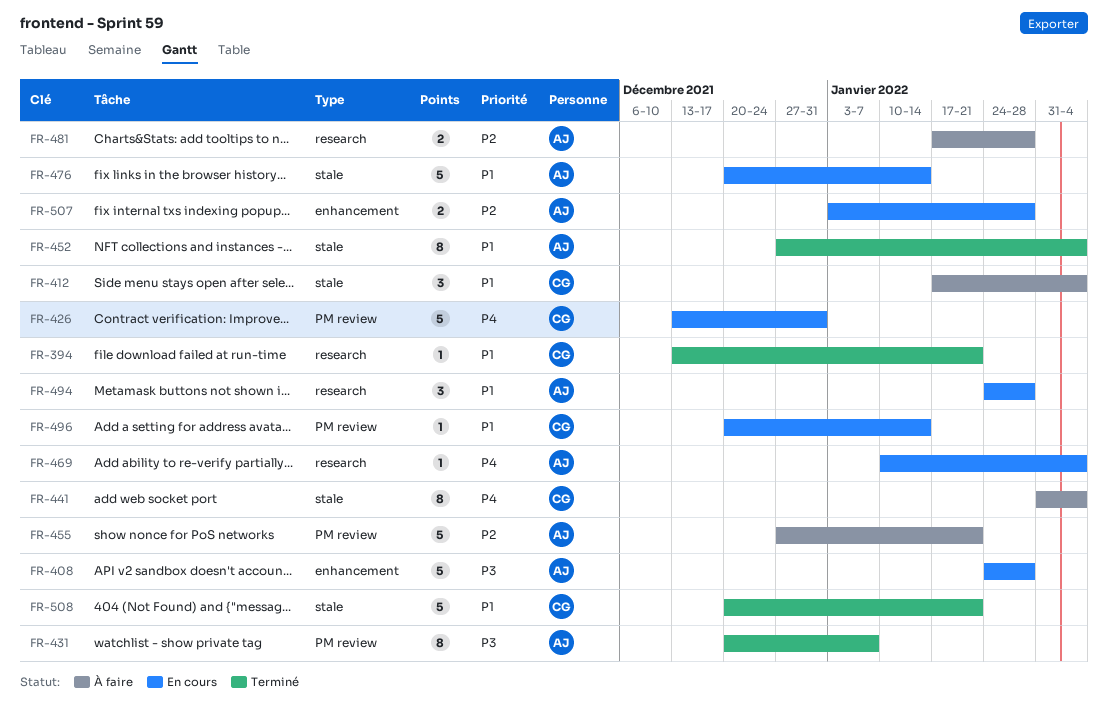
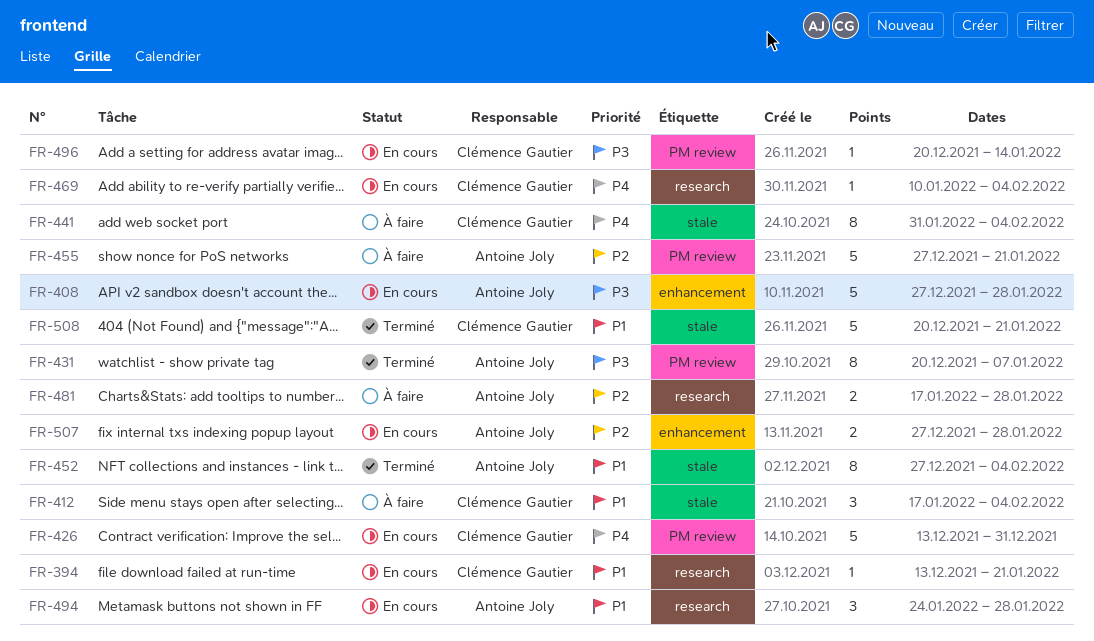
FR-394, status: Terminé -> En cours
FR-408, start: Jan 24 -> Dec 27
FR-469, owner: Antoine Joly -> Clémence Gautier
FR-476: present -> none
FR-496, priority: P1 -> P3
FR-507, start: Jan 3 -> Dec 27

